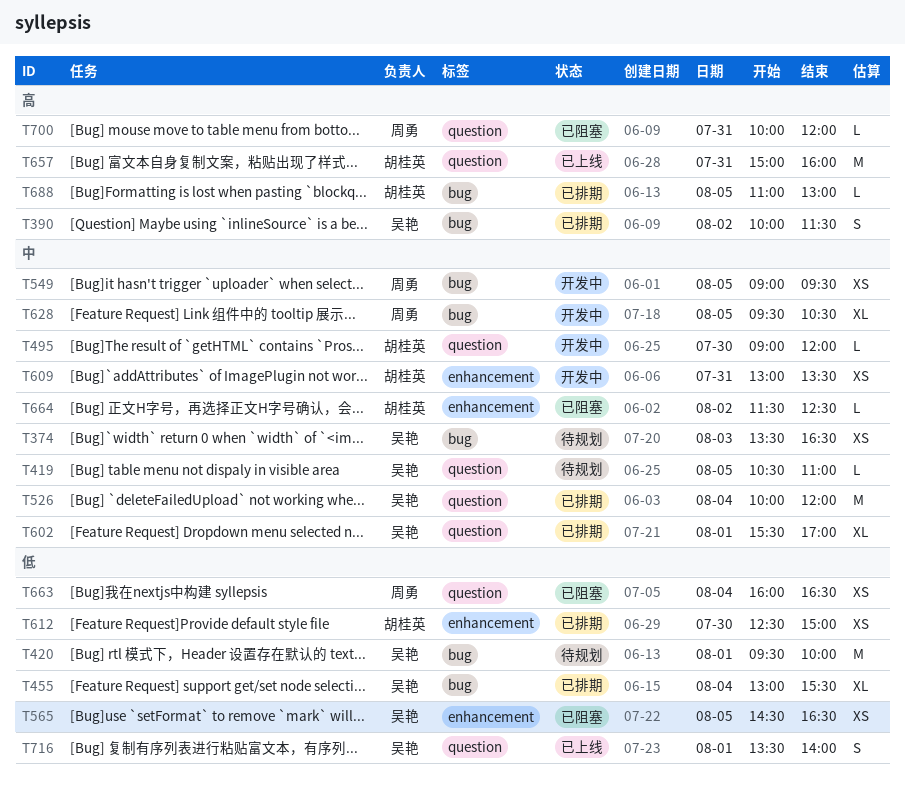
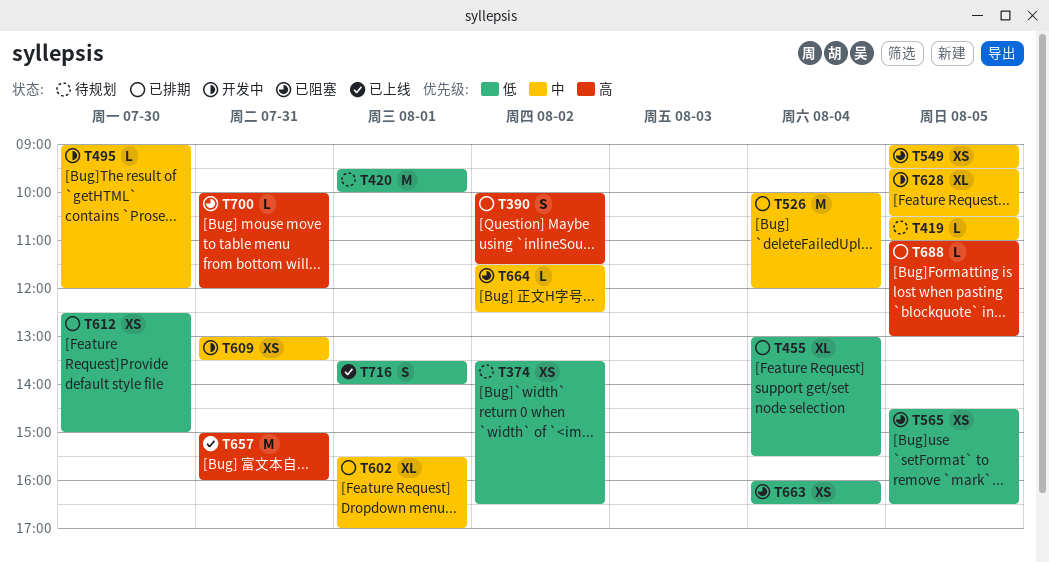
T374, priority: 中 -> 低
T374, day: Aug 3 -> Aug 2
T549, status: 开发中 -> 已阻塞

